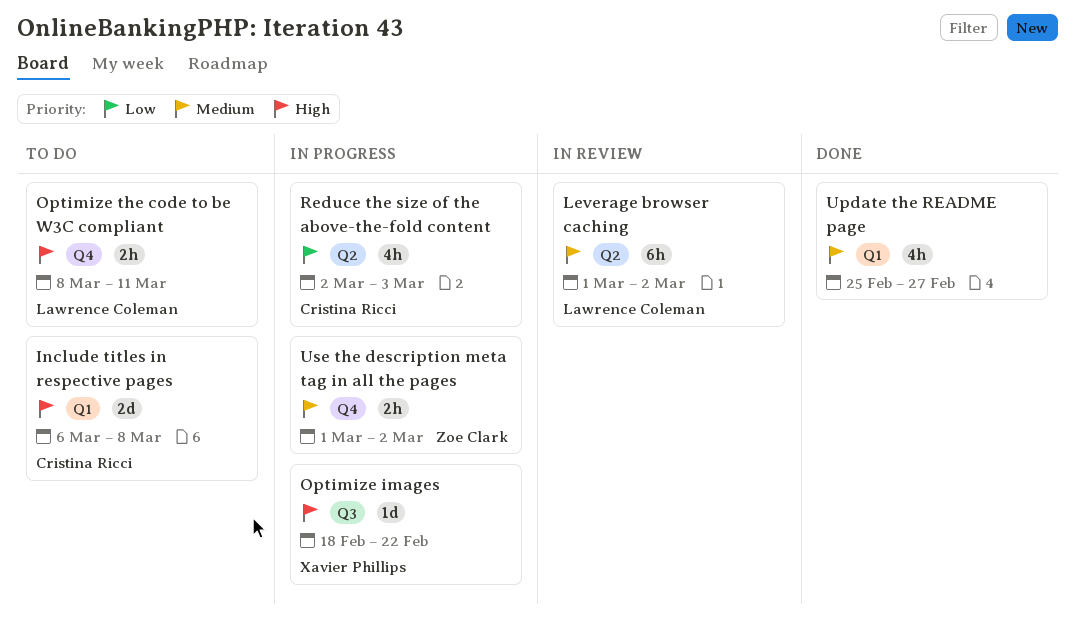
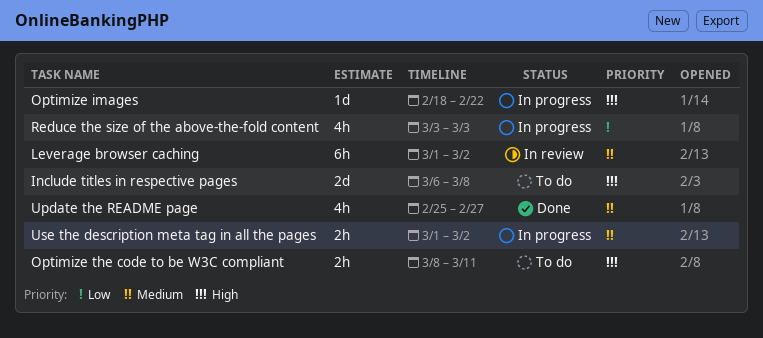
Reduce the size of the above-the-fold content, start: Mar 2 -> Mar 3

